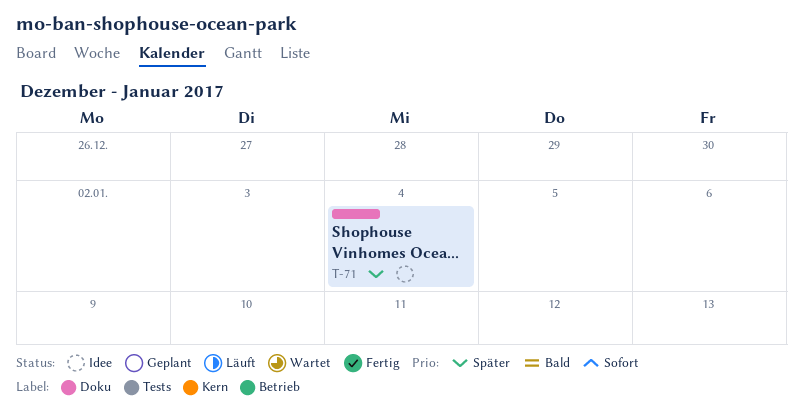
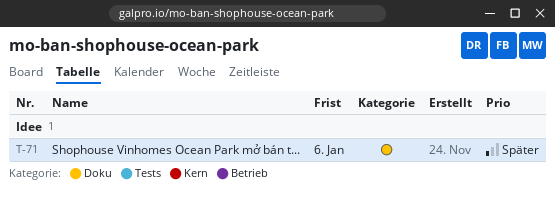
T-71, due: Jan 4 -> Jan 6

